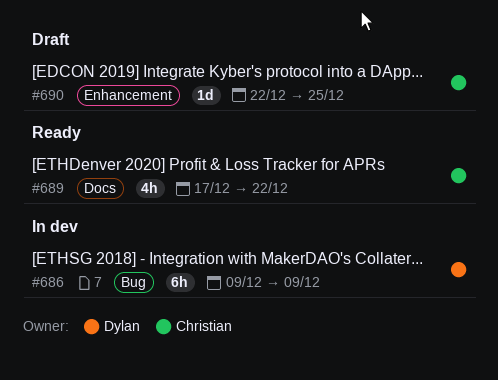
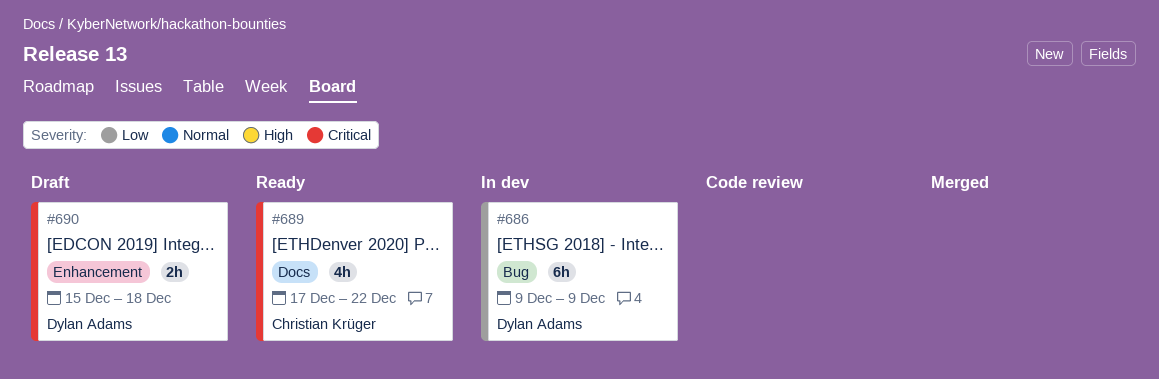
#690, owner: Christian Krüger -> Dylan Adams
#690, estimate: 1d -> 2h
#690, start: Dec 22 -> Dec 15
#690, due: Dec 25 -> Dec 18

